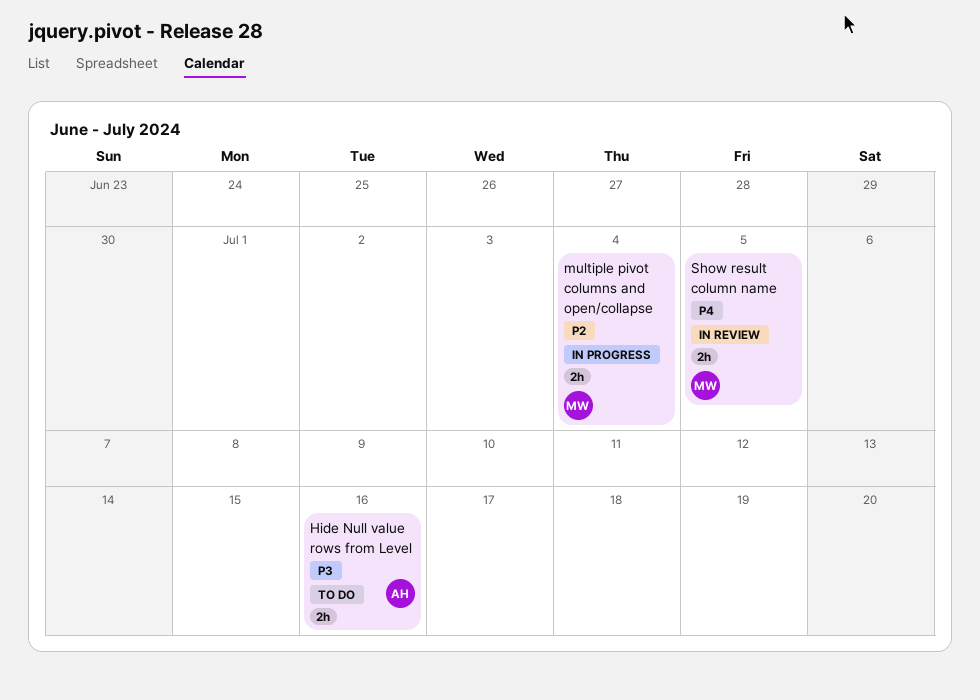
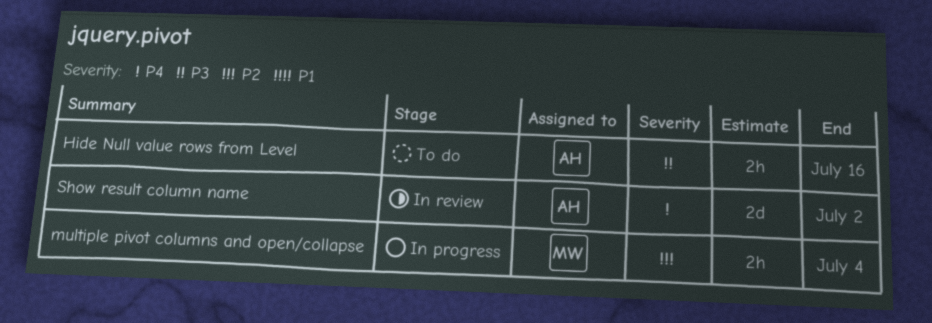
Show result column name, owner: MW -> AH
Show result column name, estimate: 2h -> 2d
Show result column name, due: Jul 5 -> Jul 2

